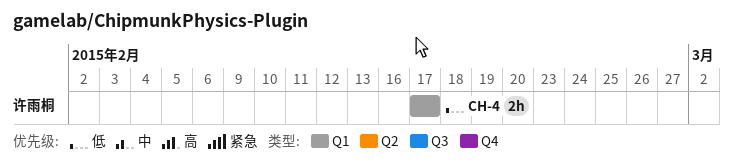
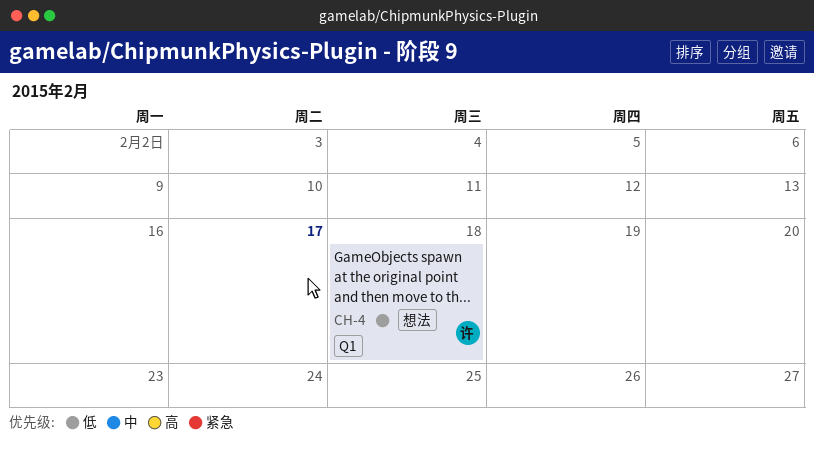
CH-4, due: Feb 17 -> Feb 18

